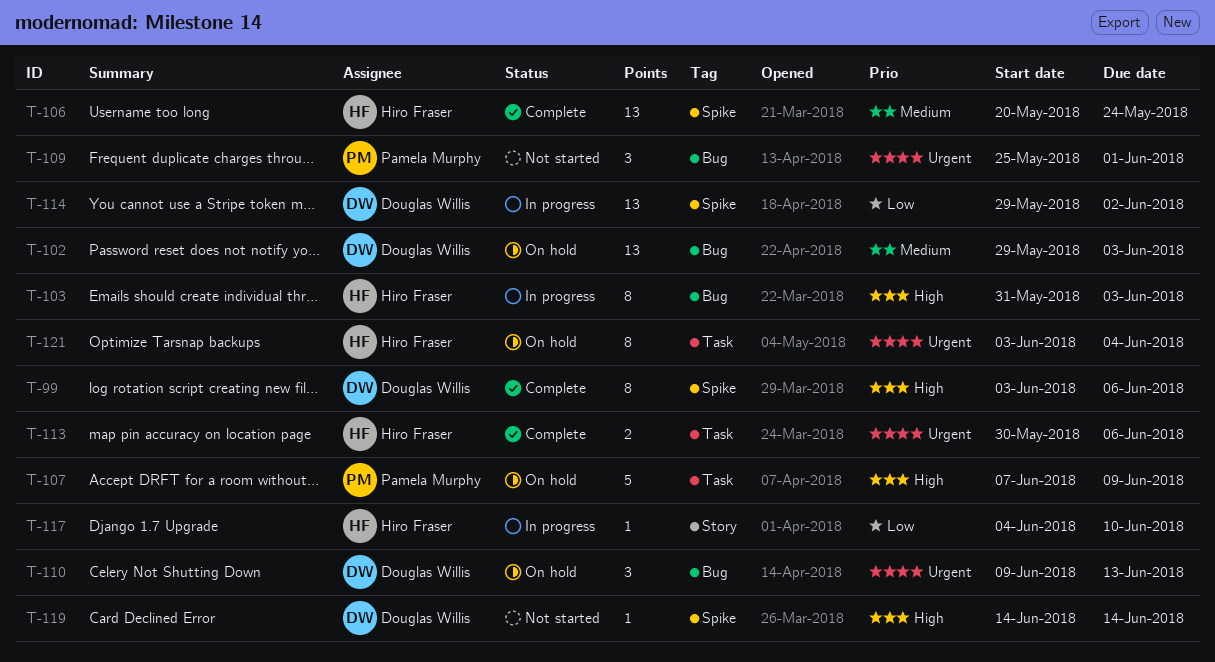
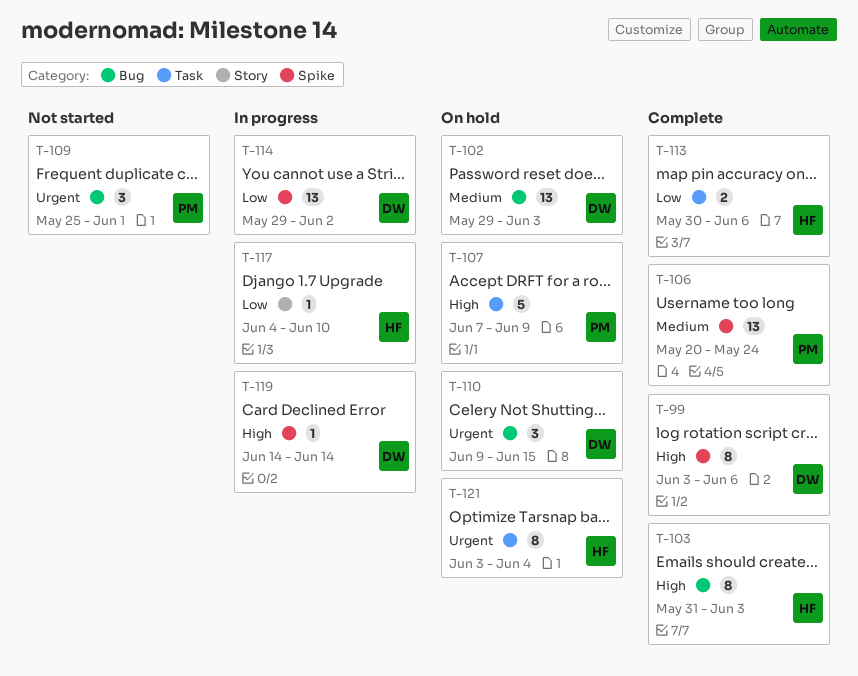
T-103, status: In progress -> Complete
T-106, owner: Hiro Fraser -> Pamela Murphy
T-110, due: Jun 13 -> Jun 15
T-113, priority: Urgent -> Low
T-119, status: Not started -> In progress

